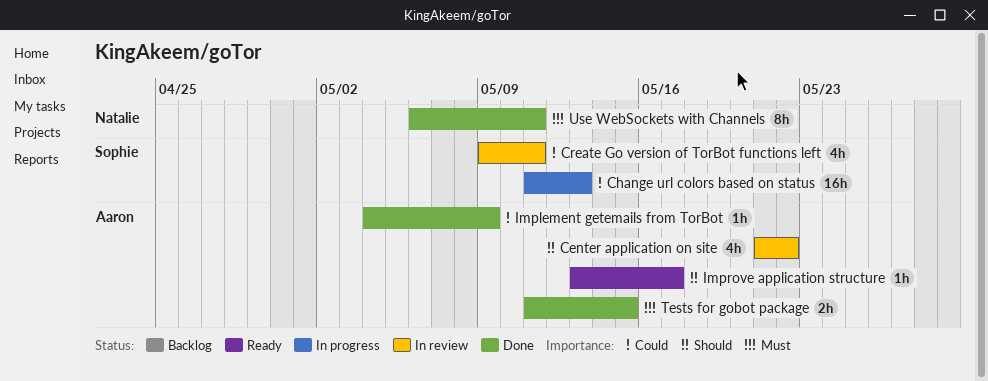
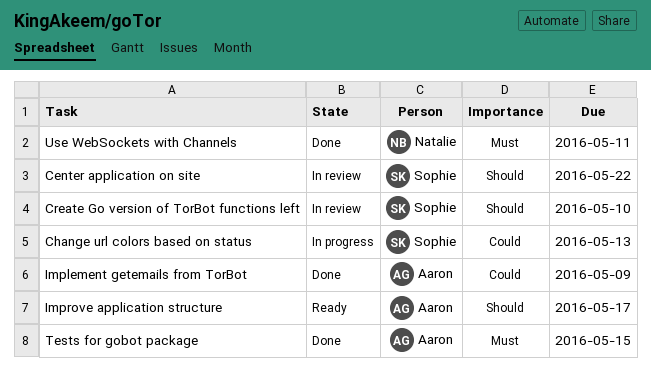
Center application on site, owner: Aaron -> Sophie
Create Go version of TorBot functions left, priority: Could -> Should
Create Go version of TorBot functions left, due: May 11 -> May 10

